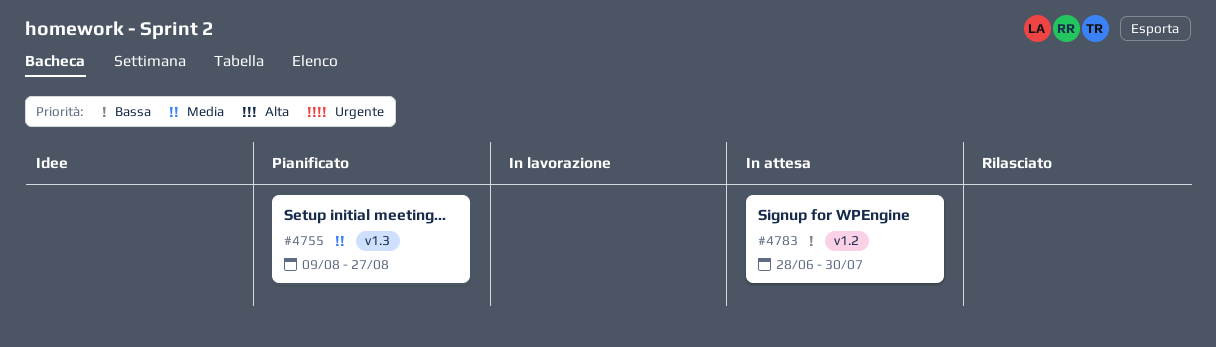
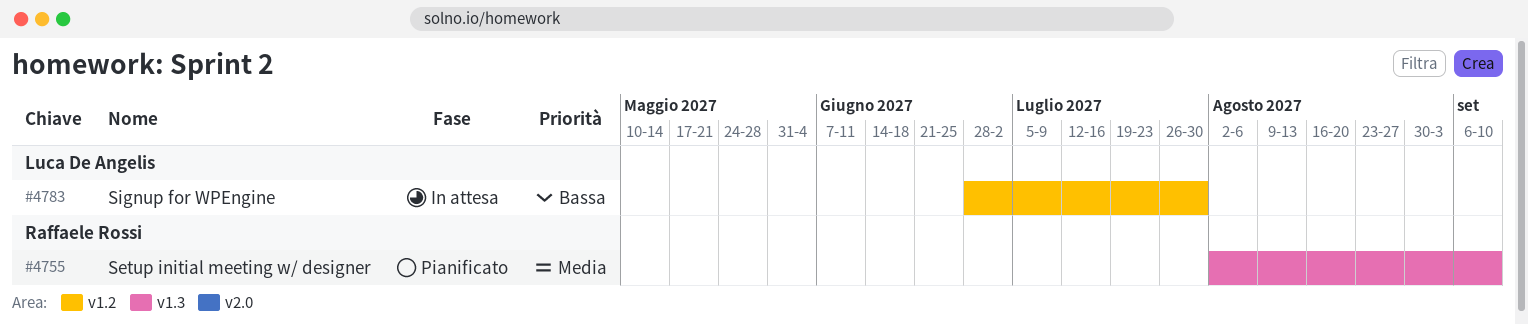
#4755, start: Aug 9 -> Aug 2
#4755, due: Aug 27 -> Sep 10

